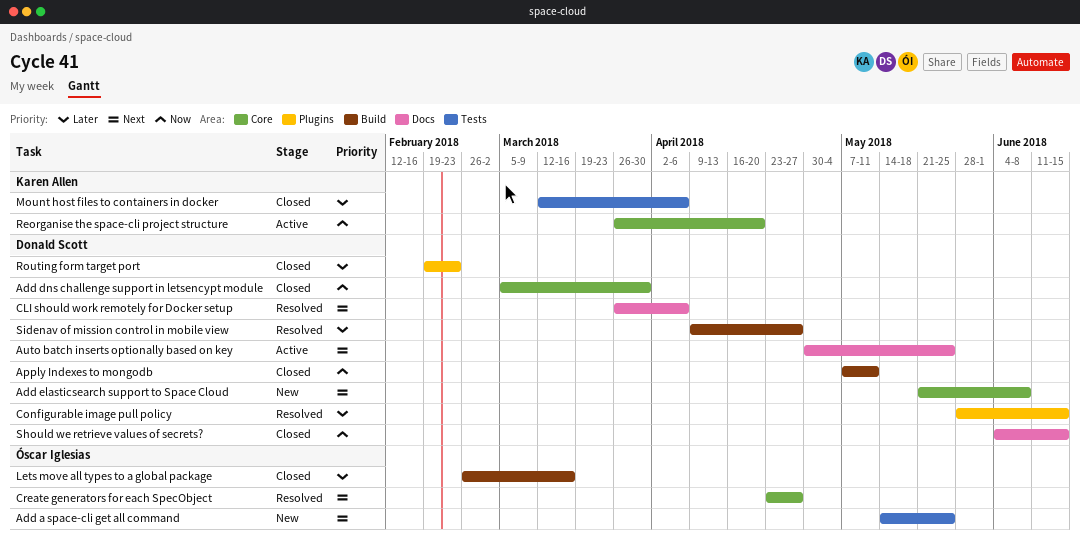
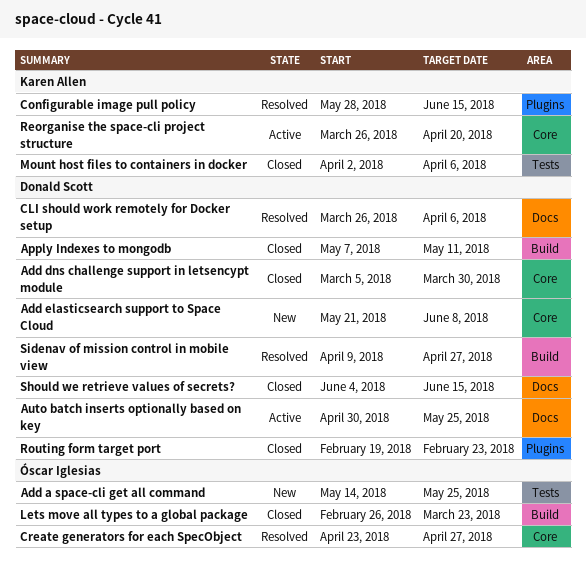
Configurable image pull policy, owner: Donald Scott -> Karen Allen
Lets move all types to a global package, due: Mar 16 -> Mar 23
Mount host files to containers in docker, start: Mar 12 -> Apr 2

